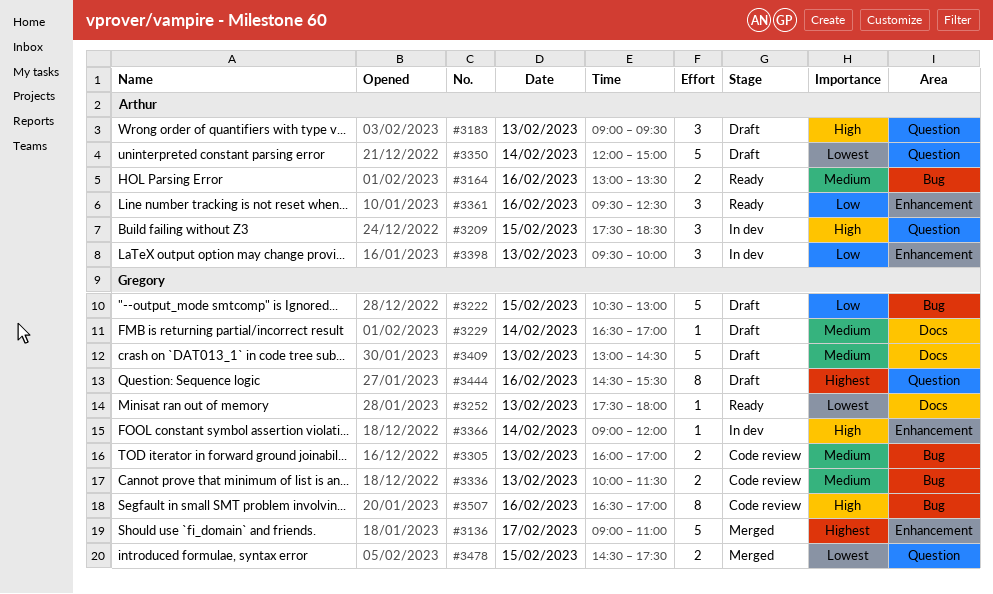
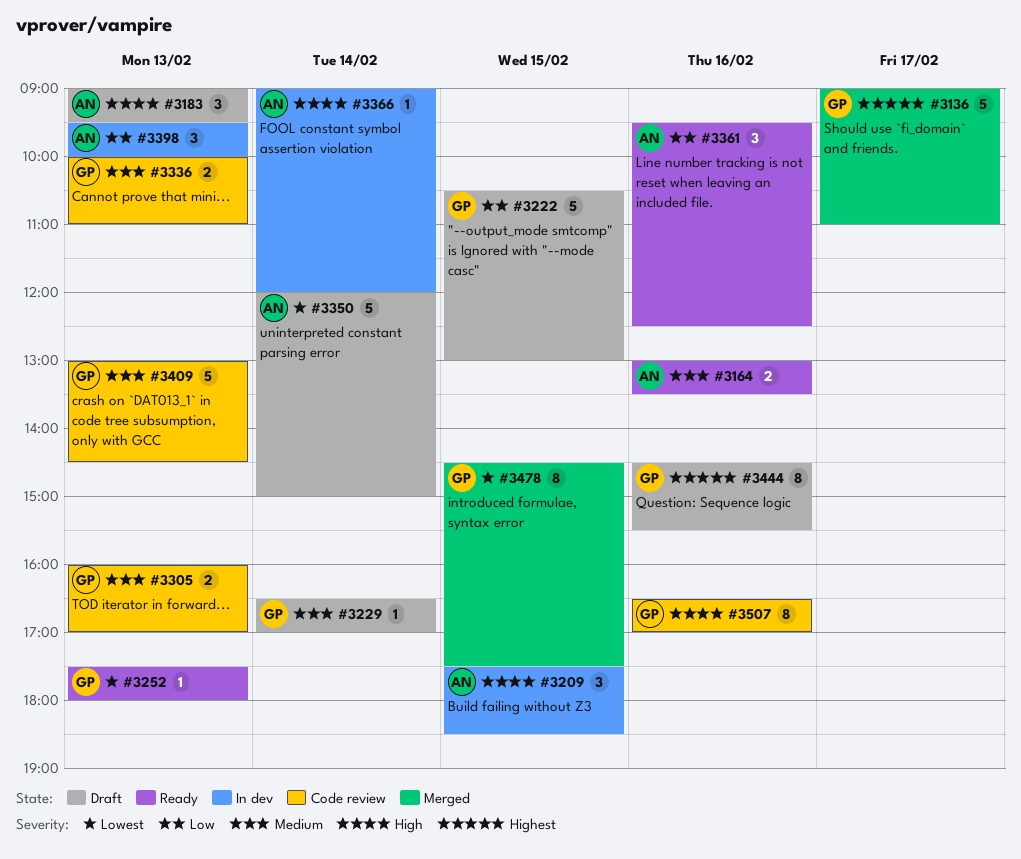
#3336, ends: 11:30 -> 11:00
#3366, owner: Gregory -> Arthur
#3409, status: Draft -> Code review
#3478, estimate: 2 -> 8

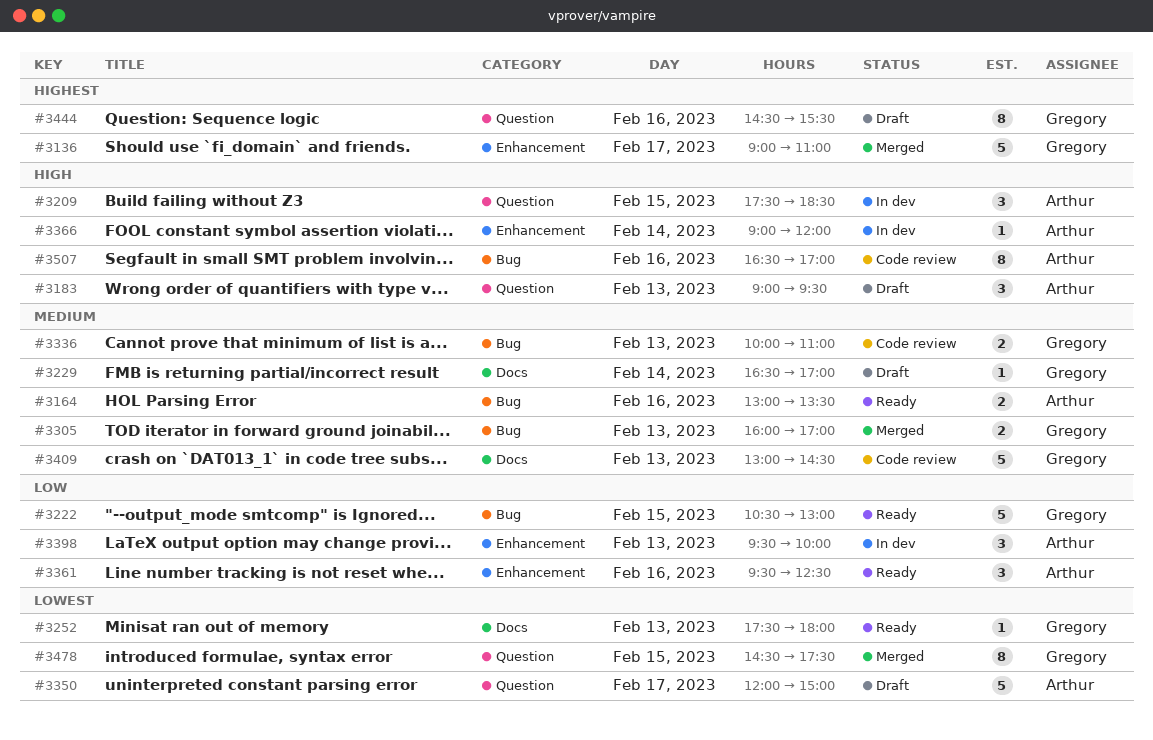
#3222, status: Draft -> Ready
#3305, status: Code review -> Merged
#3350, day: Feb 14 -> Feb 17
#3507, owner: Gregory -> Arthur

